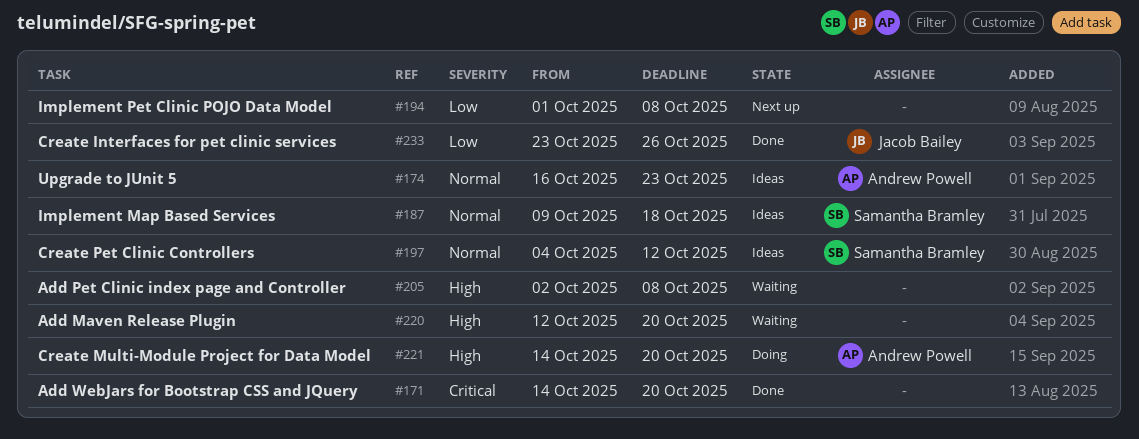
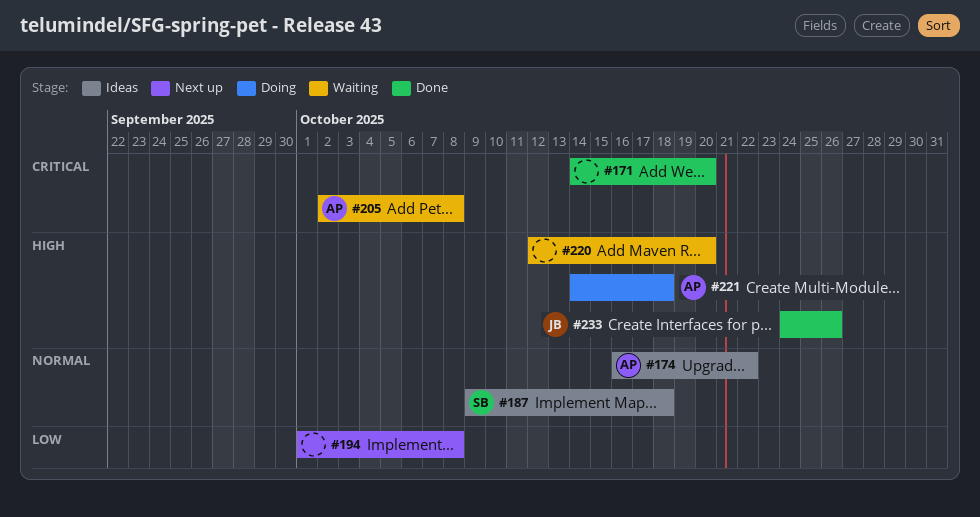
#174, due: Oct 23 -> Oct 22
#197: present -> none
#205, owner: none -> Andrew Powell
#205, priority: High -> Critical
#221, due: Oct 20 -> Oct 18
#233, priority: Low -> High
#233, start: Oct 23 -> Oct 24

